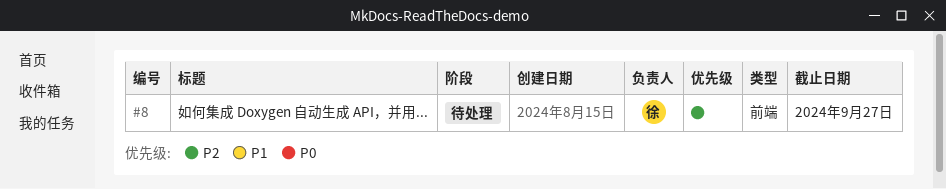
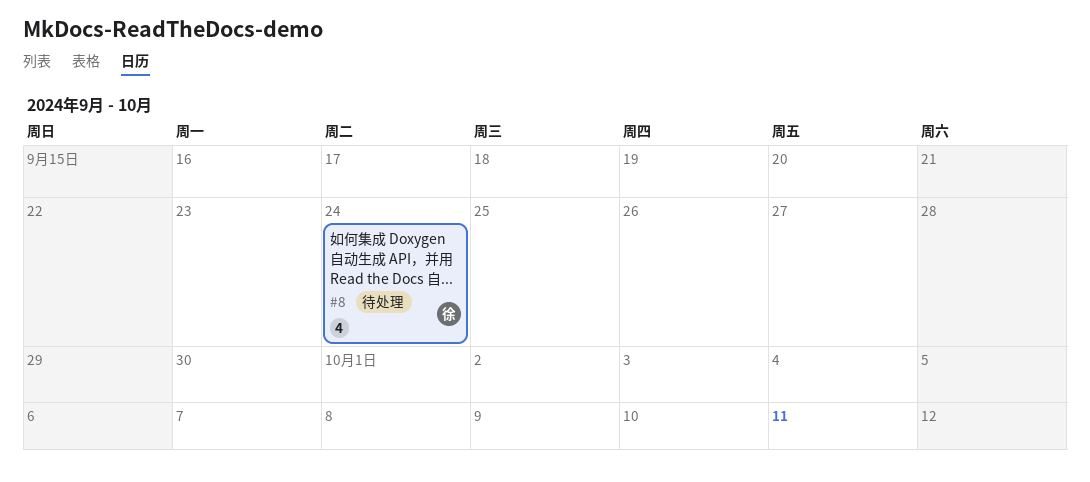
#8, due: Sep 27 -> Sep 24

